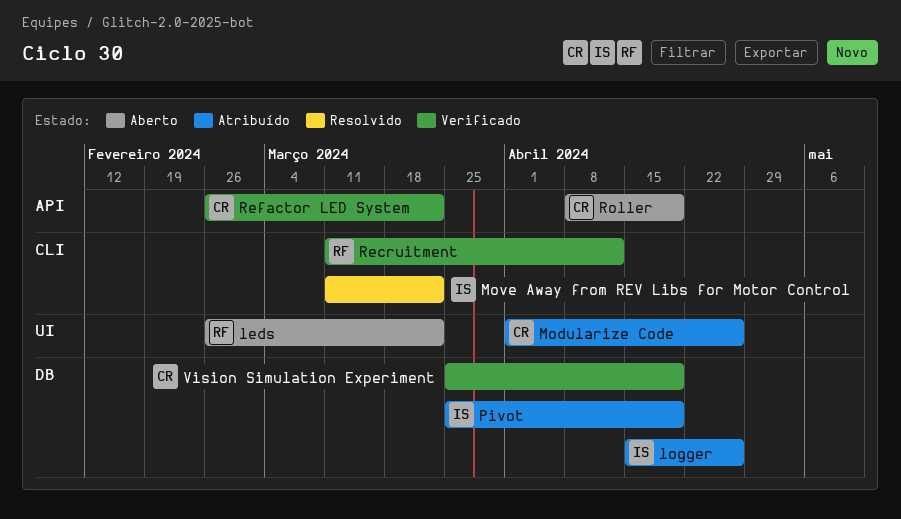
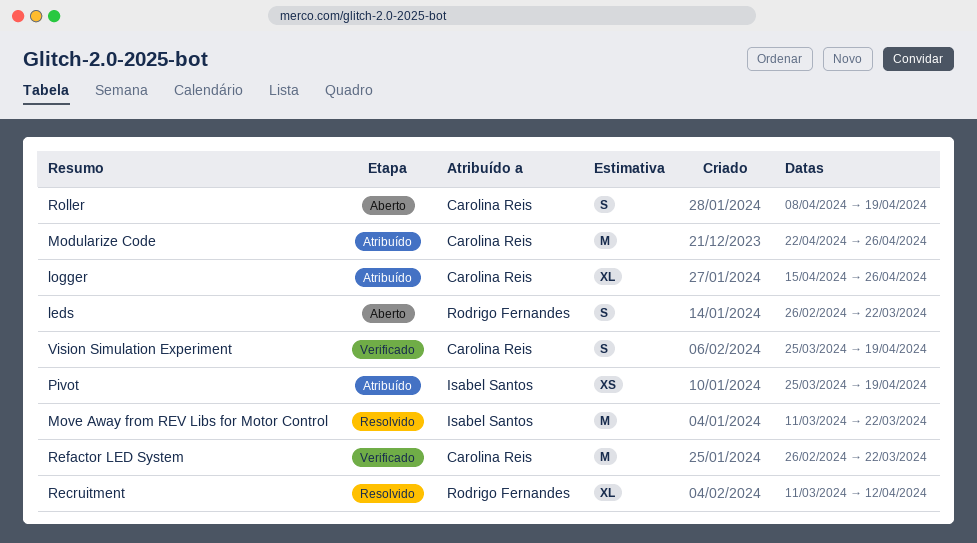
logger, owner: Isabel Santos -> Carolina Reis
Modularize Code, start: Apr 1 -> Apr 22
Recruitment, status: Verificado -> Resolvido

